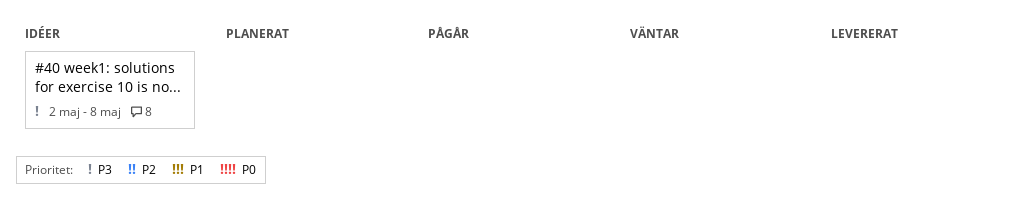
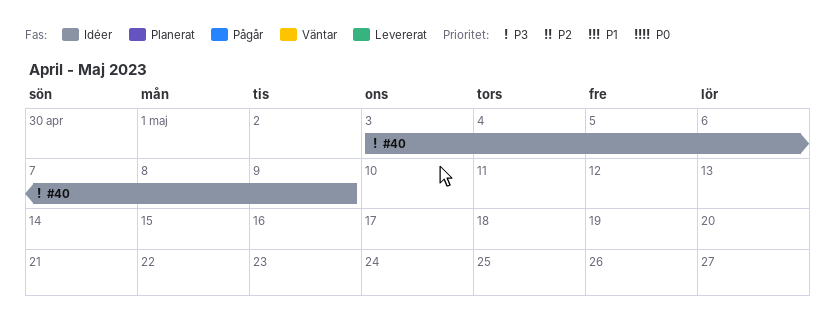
#40, start: May 2 -> May 3
#40, due: May 8 -> May 9

